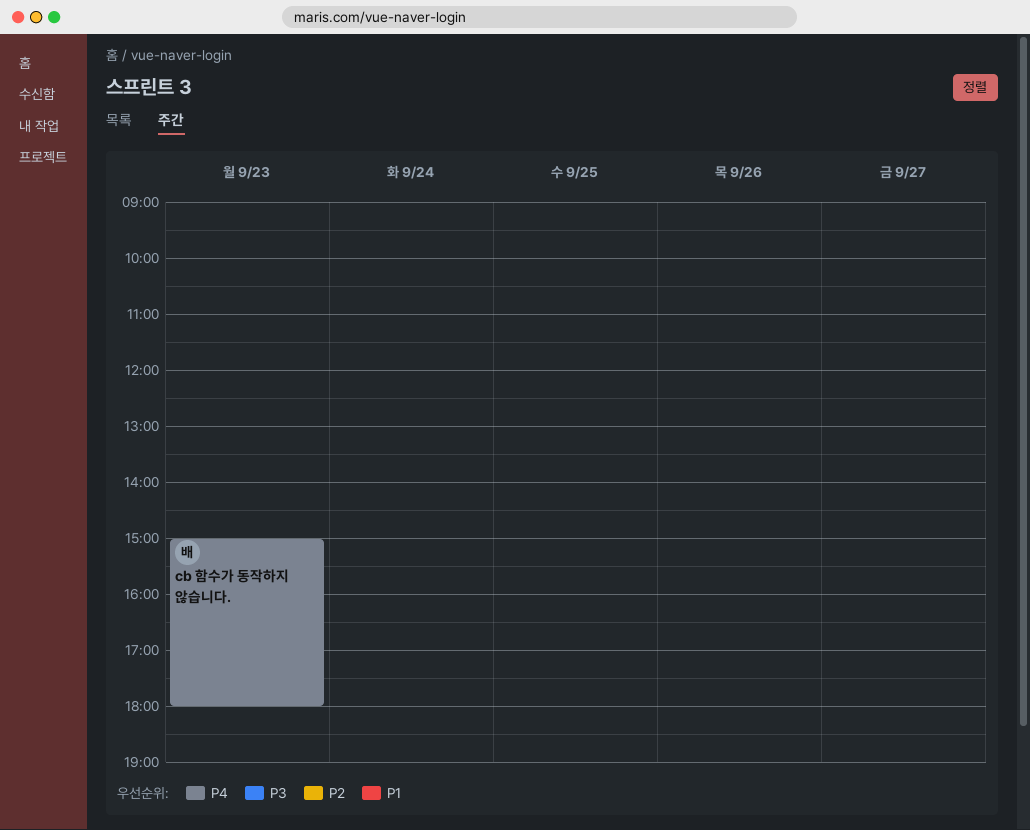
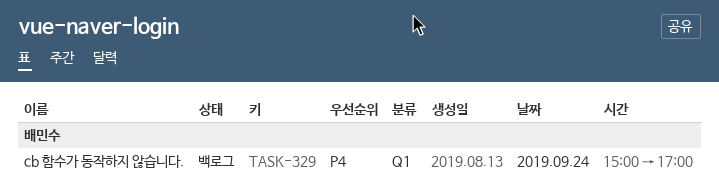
cb 함수가 동작하지 않습니다., day: Sep 23 -> Sep 24
cb 함수가 동작하지 않습니다., ends: 18:00 -> 17:00

